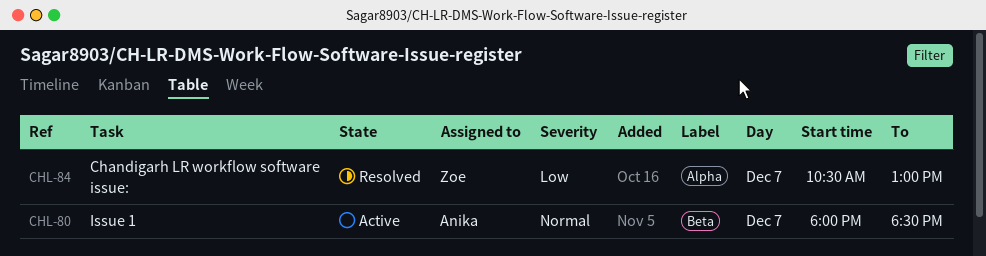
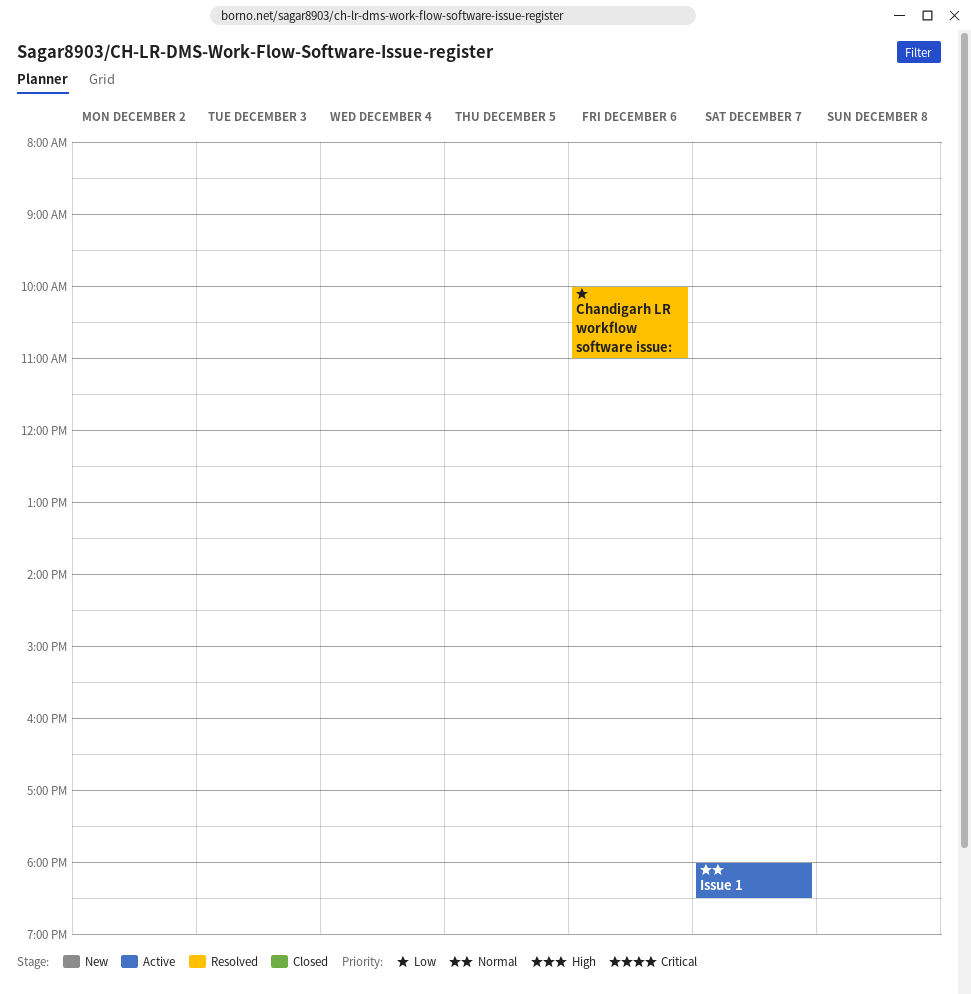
Chandigarh LR workflow software issue:, day: Dec 7 -> Dec 6
Chandigarh LR workflow software issue:, begins: 10:30 -> 10:00
Chandigarh LR workflow software issue:, ends: 13:00 -> 11:00

